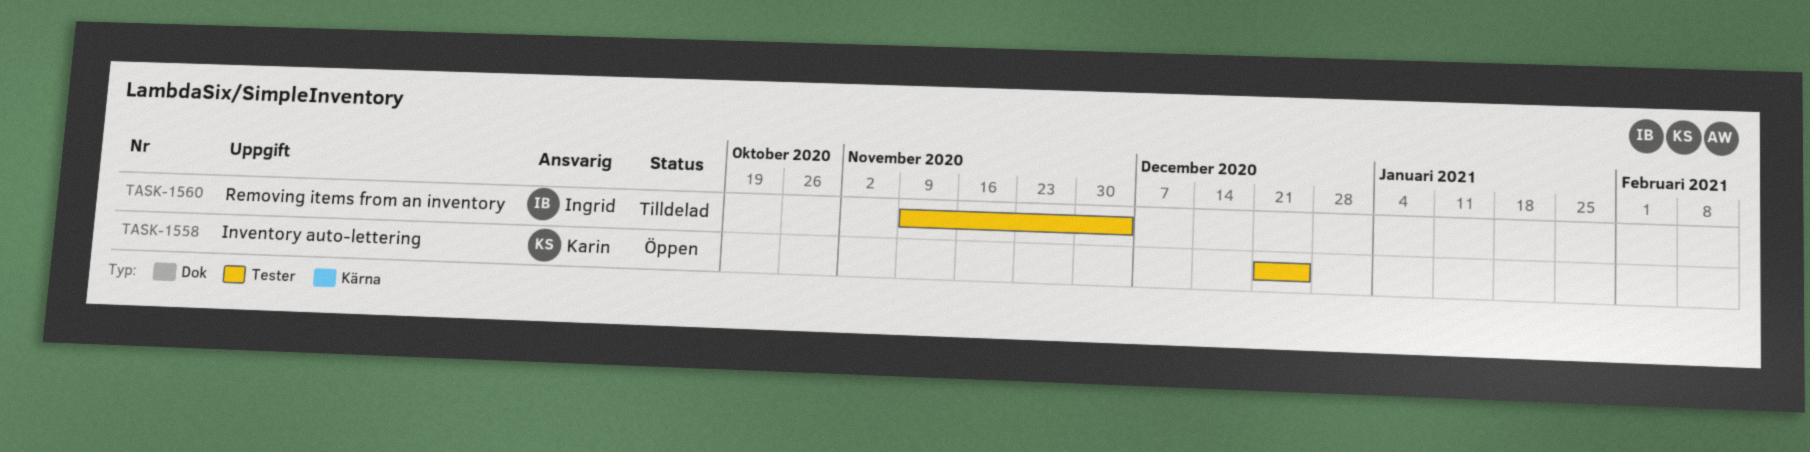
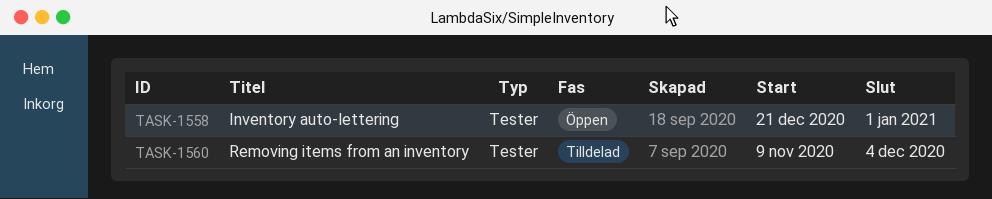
TASK-1558, due: Dec 25 -> Jan 1

